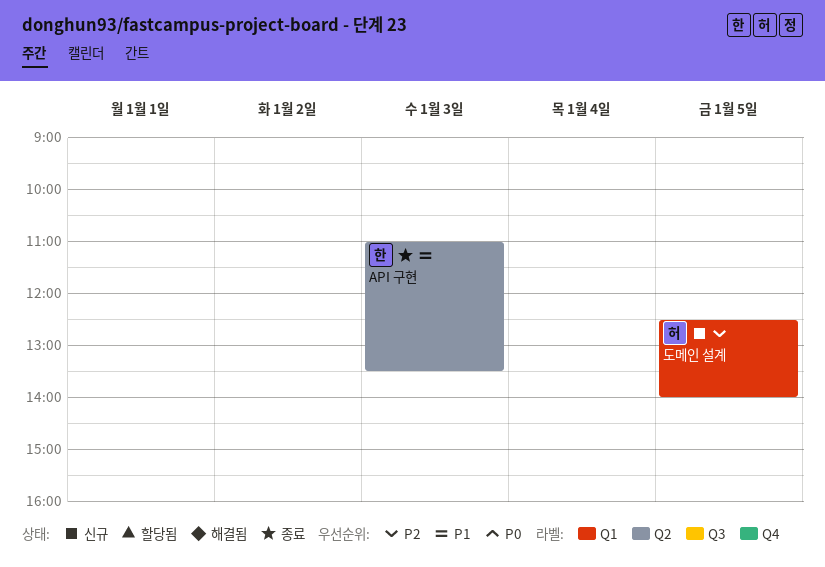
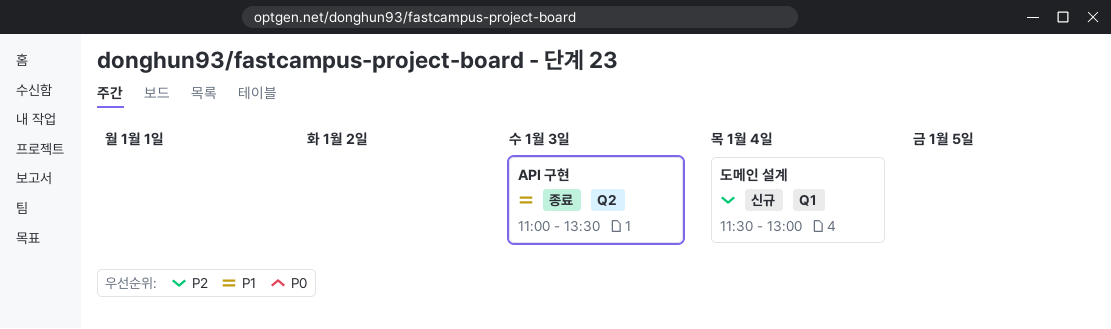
도메인 설계, day: Jan 5 -> Jan 4
도메인 설계, begins: 12:30 -> 11:30
도메인 설계, ends: 14:00 -> 13:00

